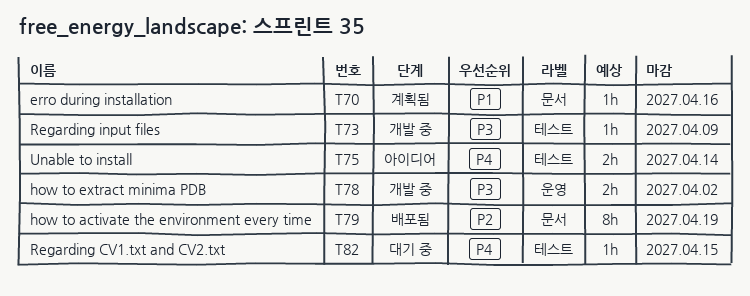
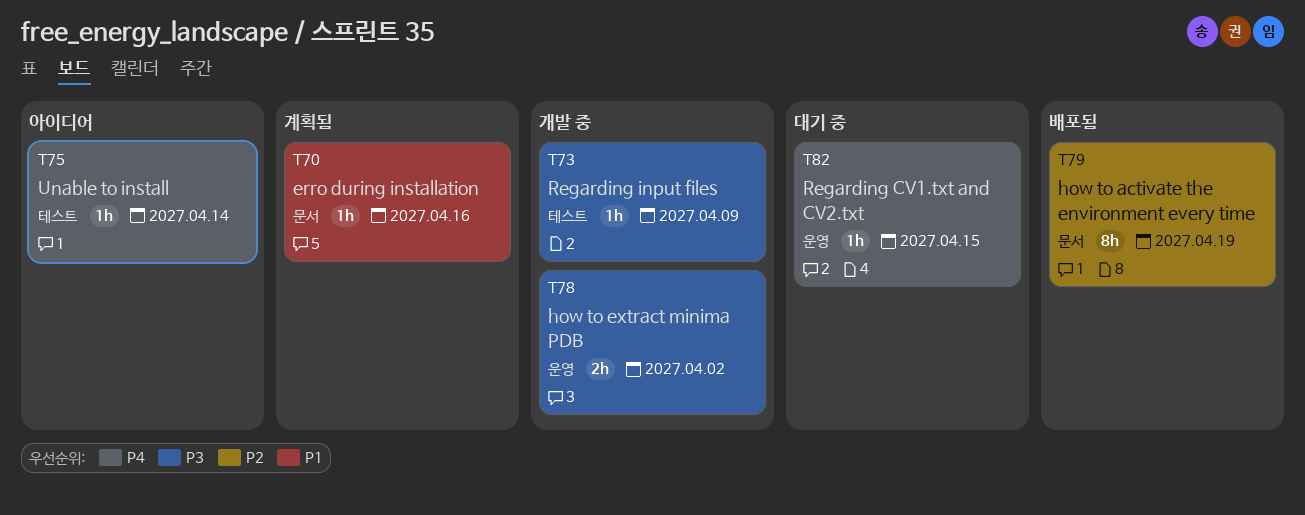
T75, estimate: 2h -> 1h
T82, label: 테스트 -> 운영

